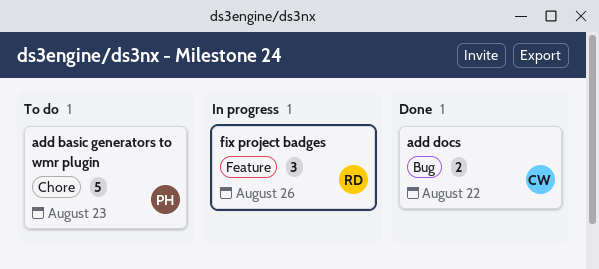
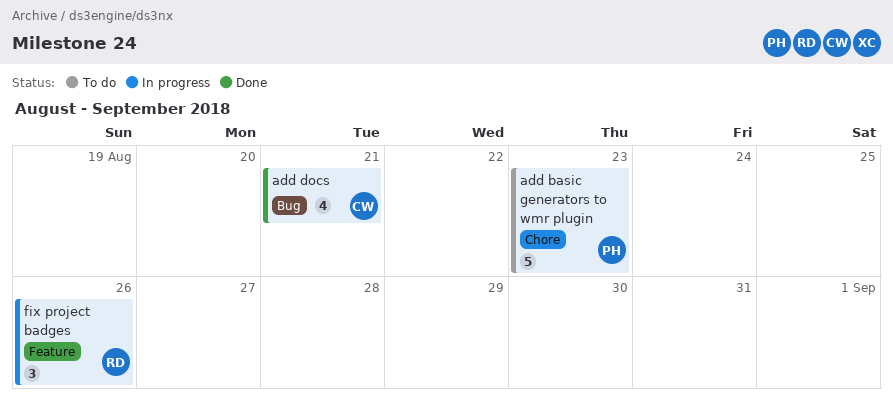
add docs, estimate: 2 -> 4
add docs, due: Aug 22 -> Aug 21

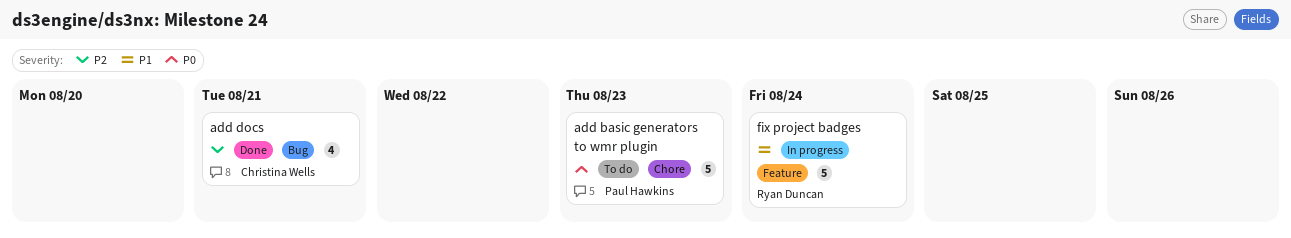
fix project badges, estimate: 3 -> 5
fix project badges, due: Aug 26 -> Aug 24

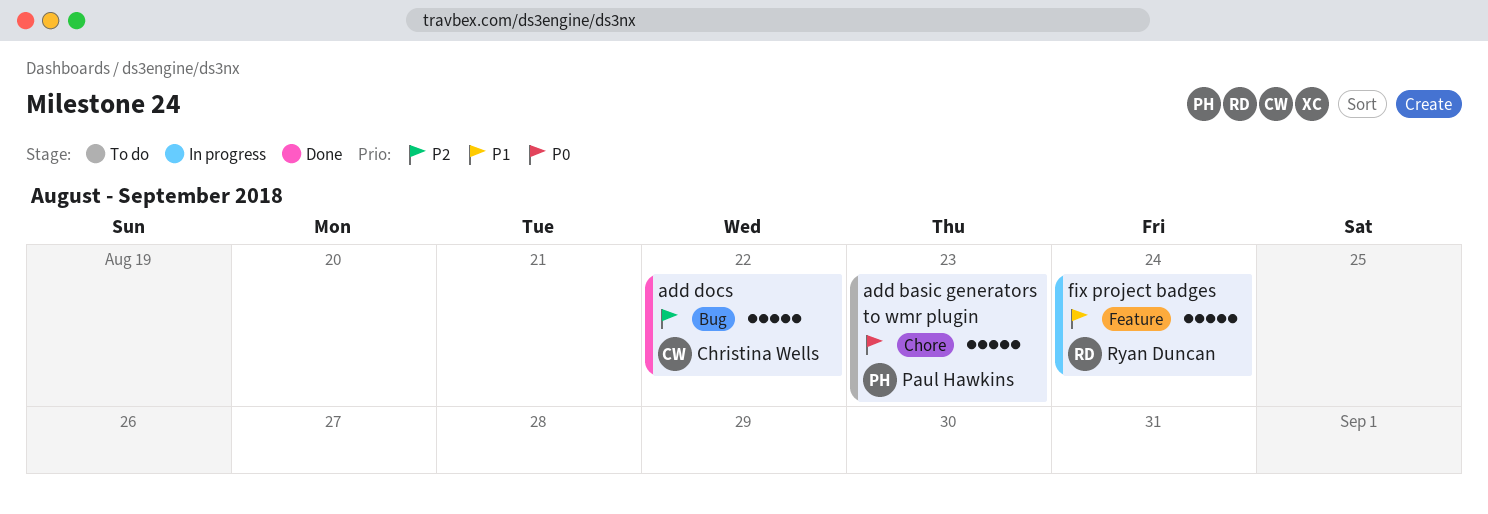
add docs, estimate: 4 -> 5
add docs, due: Aug 21 -> Aug 22

